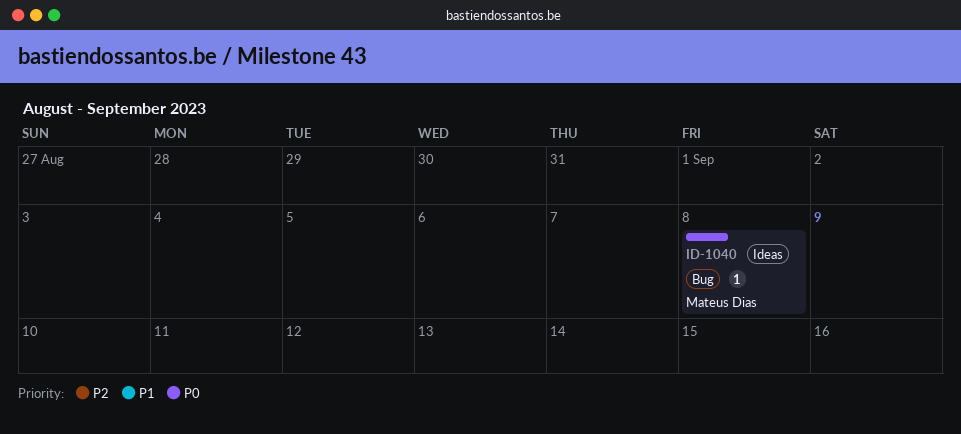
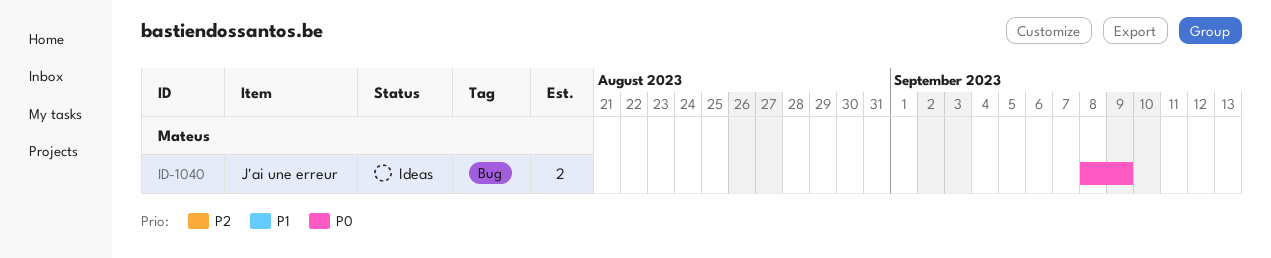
ID-1040, estimate: 1 -> 2
ID-1040, due: Sep 8 -> Sep 9

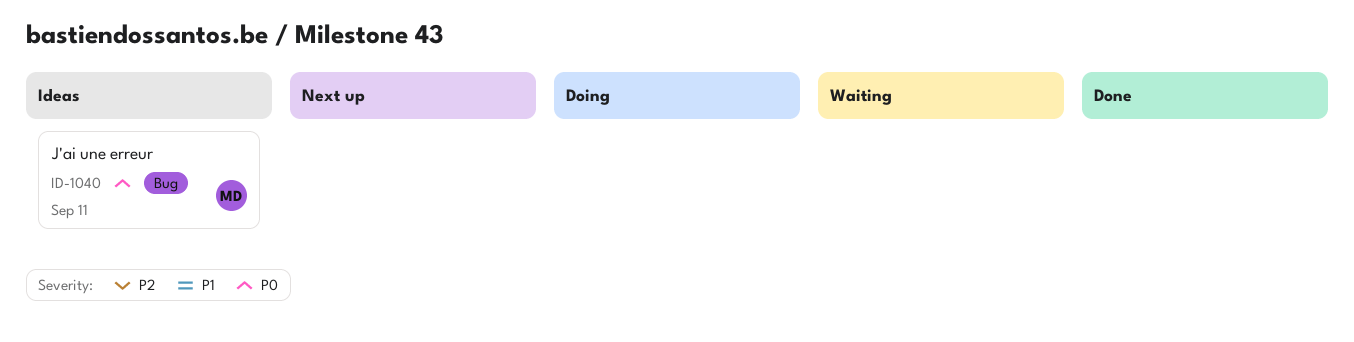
ID-1040, due: Sep 9 -> Sep 11

